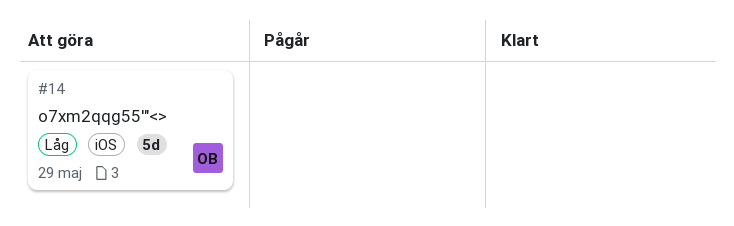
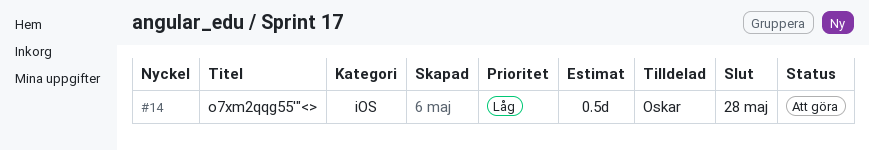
#14, estimate: 5d -> 0.5d
#14, due: May 29 -> May 28

